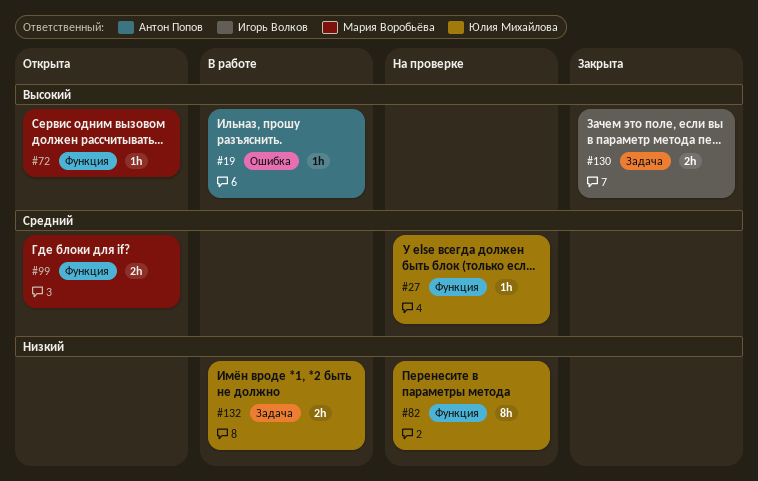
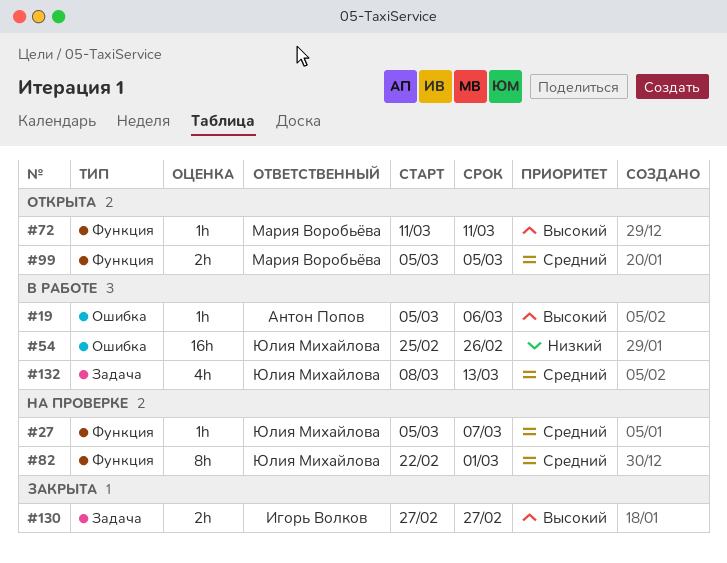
#54: none -> present
#82, priority: Низкий -> Средний
#132, priority: Низкий -> Средний
#132, estimate: 2h -> 4h

